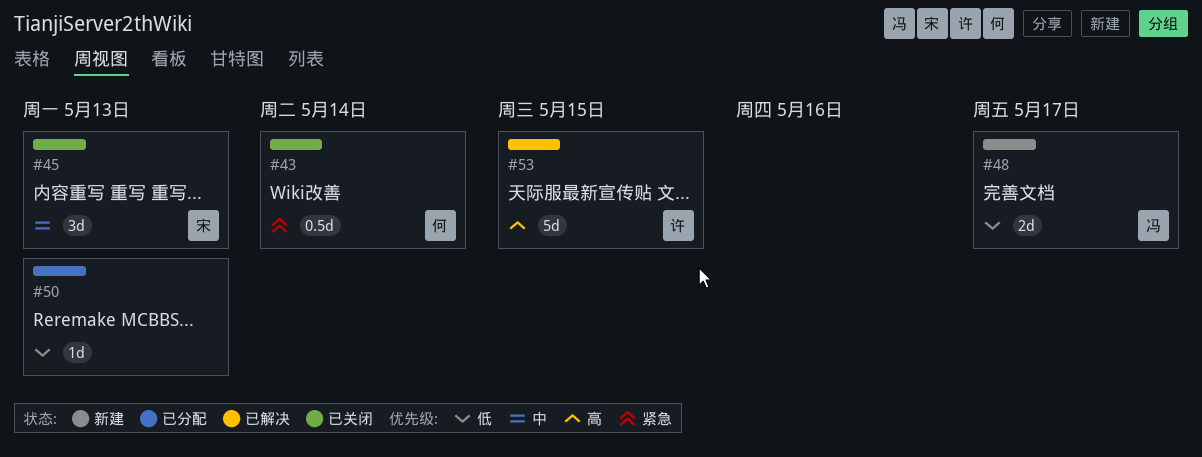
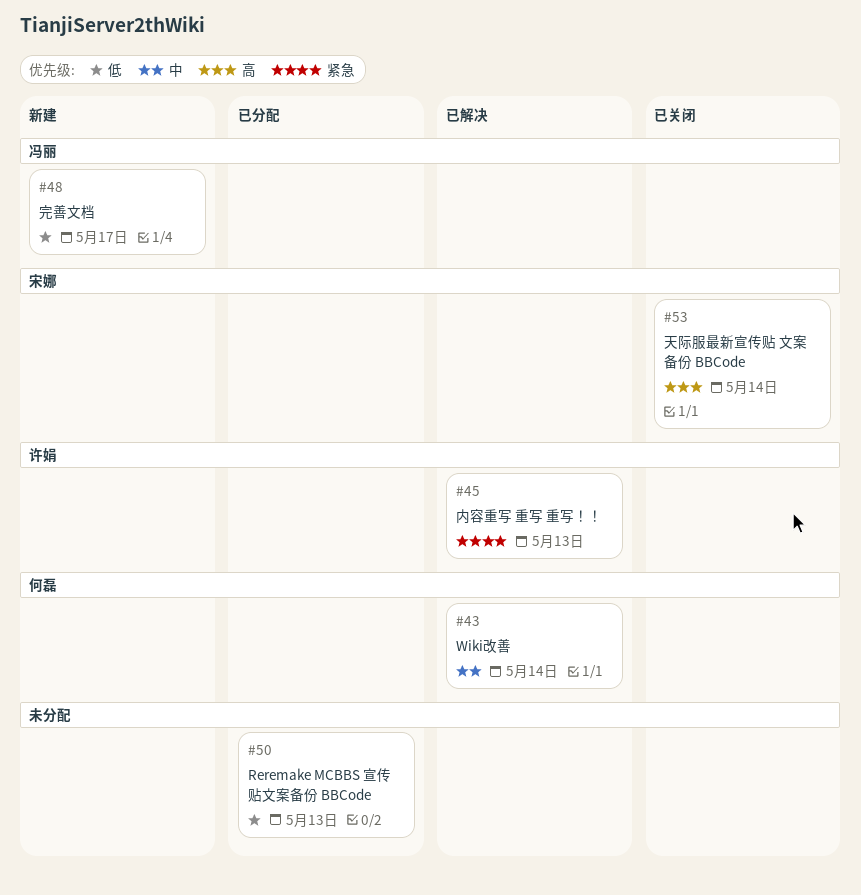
#43, status: 已关闭 -> 已解决
#43, priority: 紧急 -> 中
#45, status: 已关闭 -> 已解决
#45, owner: 宋娜 -> 许娟
#45, priority: 中 -> 紧急
#53, status: 已解决 -> 已关闭
#53, owner: 许娟 -> 宋娜
#53, due: May 15 -> May 14

